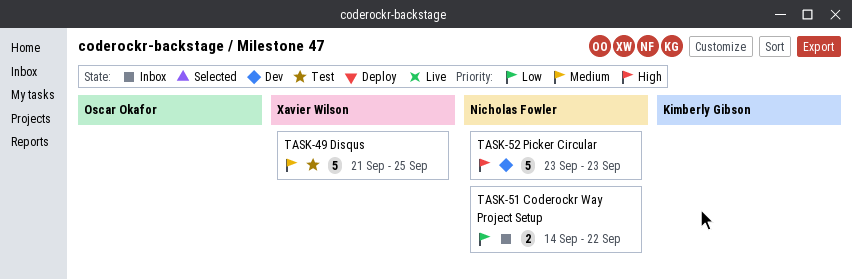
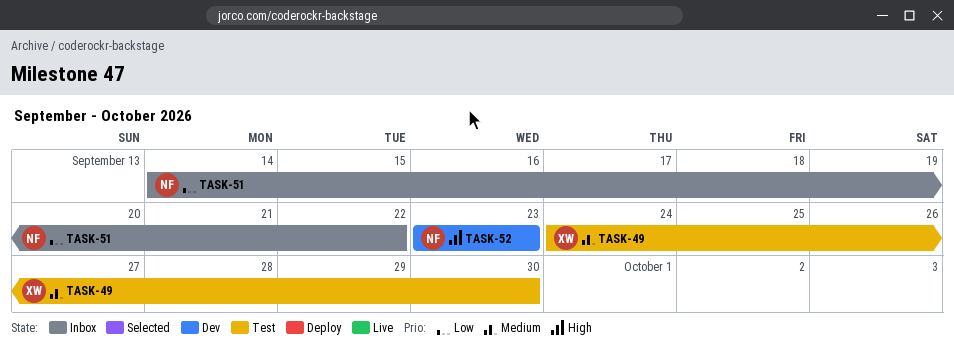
TASK-49, start: Sep 21 -> Sep 24
TASK-49, due: Sep 25 -> Sep 30

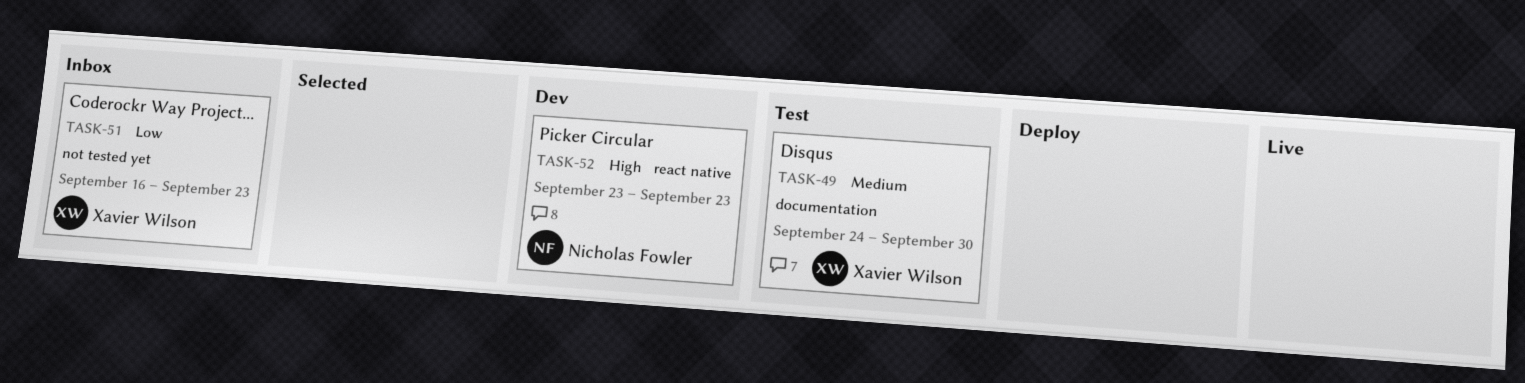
TASK-51, owner: Nicholas Fowler -> Xavier Wilson
TASK-51, start: Sep 14 -> Sep 16
TASK-51, due: Sep 22 -> Sep 23

